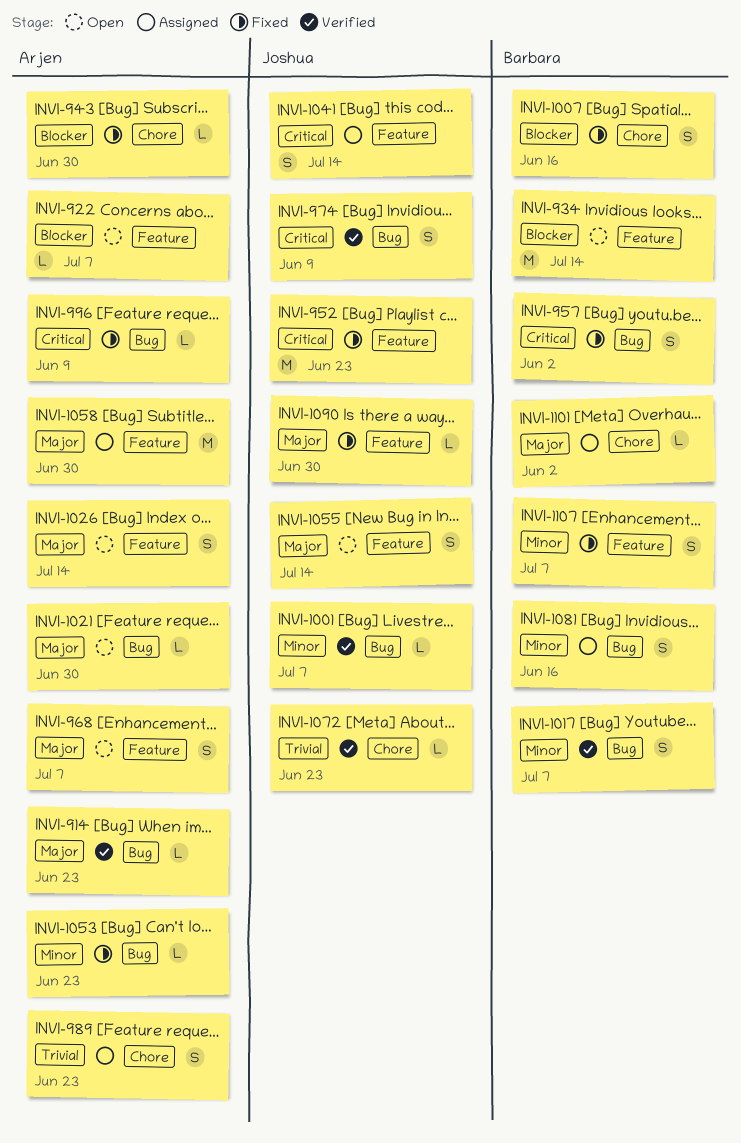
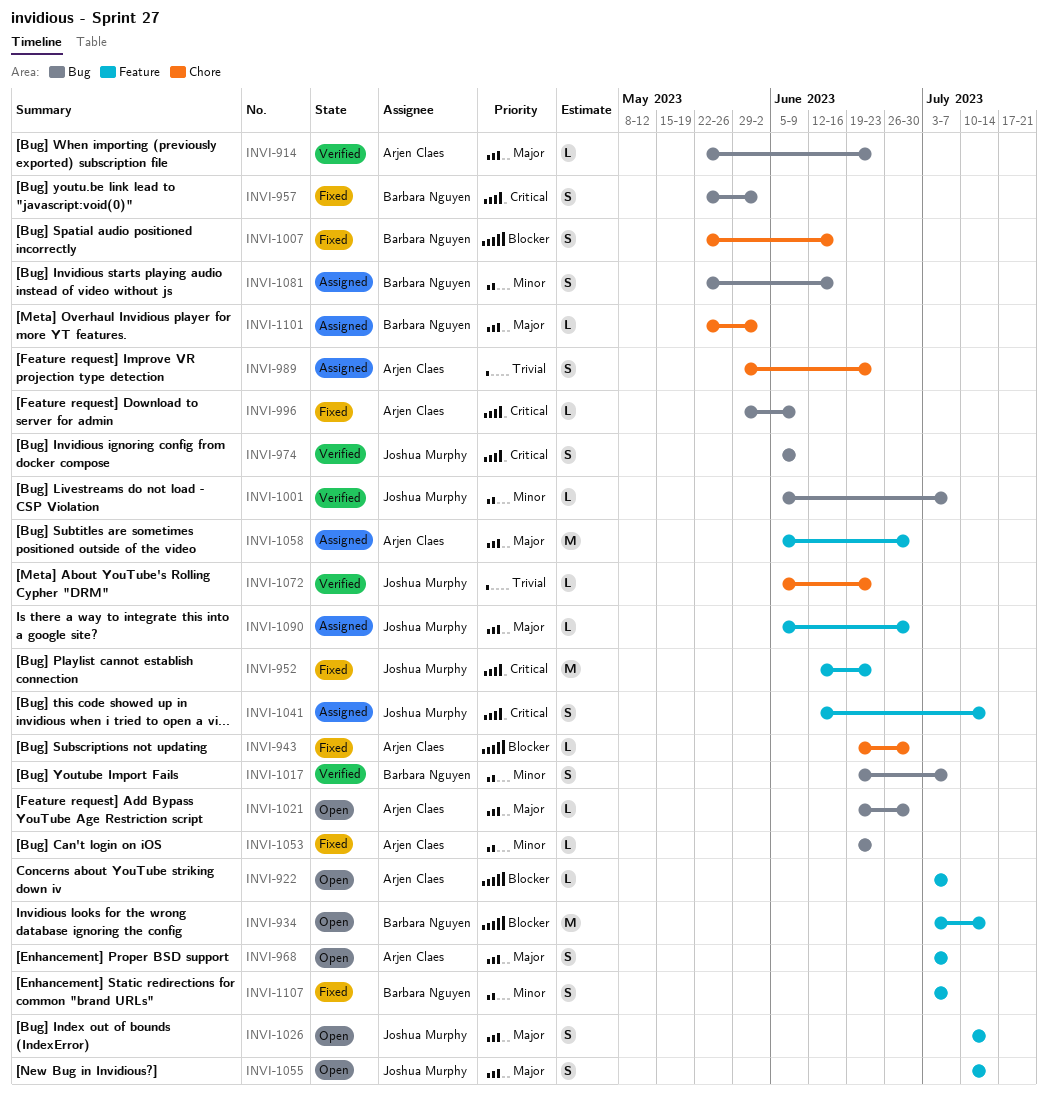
INVI-1026, owner: Arjen Claes -> Joshua Murphy
INVI-1090, status: Fixed -> Assigned

